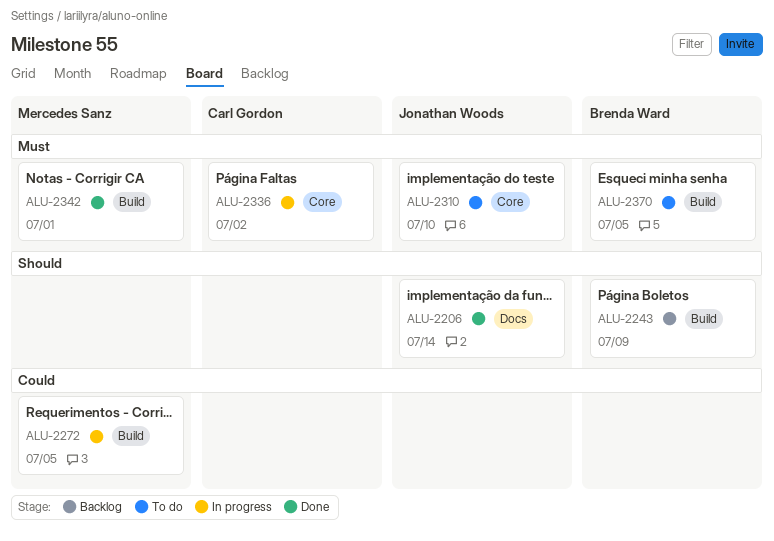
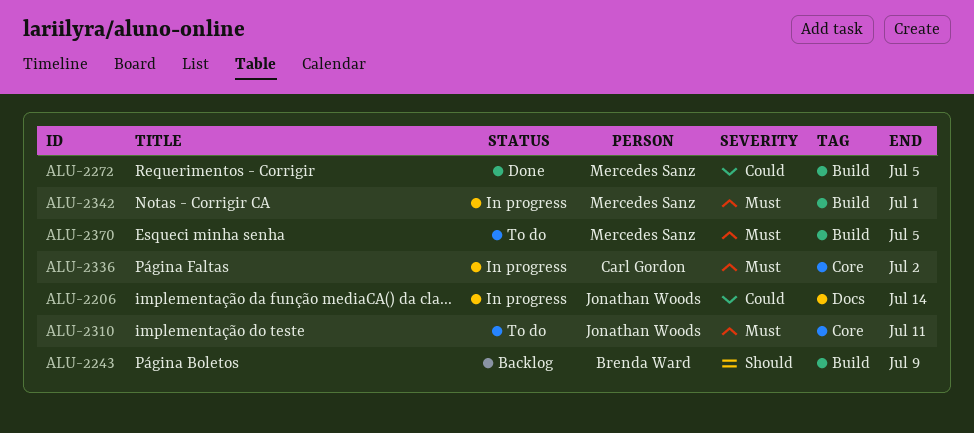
ALU-2206, status: Done -> In progress
ALU-2206, priority: Should -> Could
ALU-2272, status: In progress -> Done
ALU-2310, due: Jul 10 -> Jul 11
ALU-2342, status: Done -> In progress
ALU-2370, owner: Brenda Ward -> Mercedes Sanz

